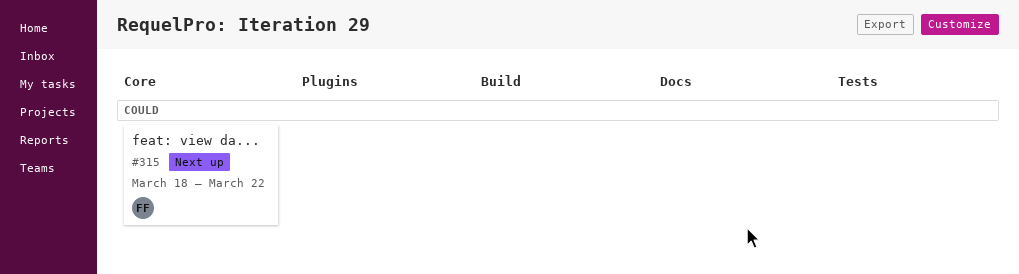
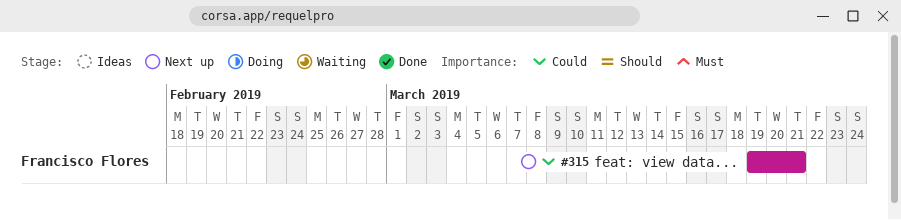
#315, start: Mar 18 -> Mar 19
#315, due: Mar 22 -> Mar 21

